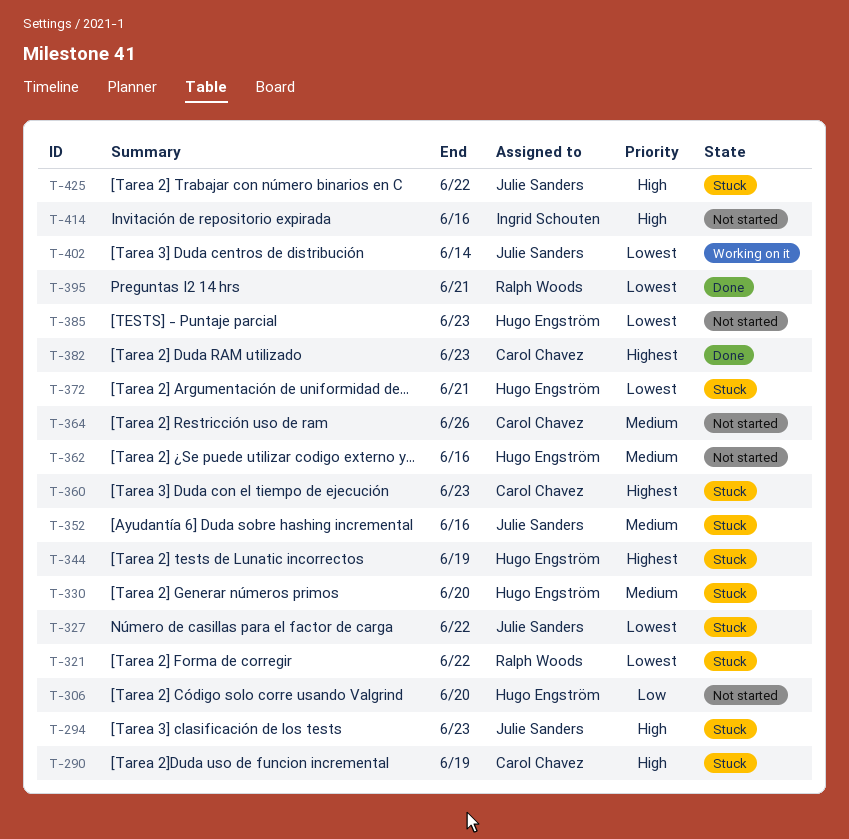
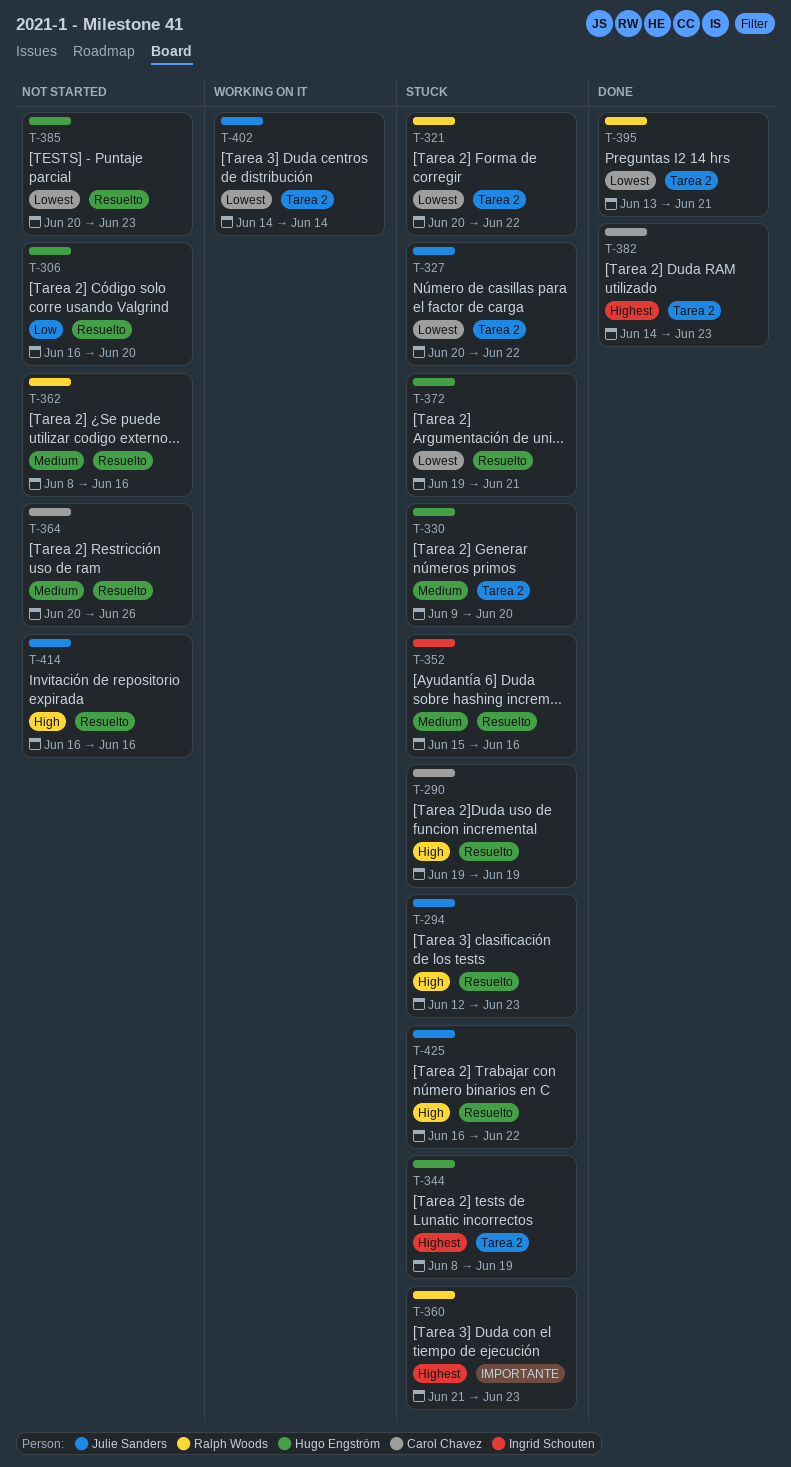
T-352, owner: Julie Sanders -> Ingrid Schouten
T-360, owner: Carol Chavez -> Ralph Woods
T-362, owner: Hugo Engström -> Ralph Woods
T-414, owner: Ingrid Schouten -> Julie Sanders

